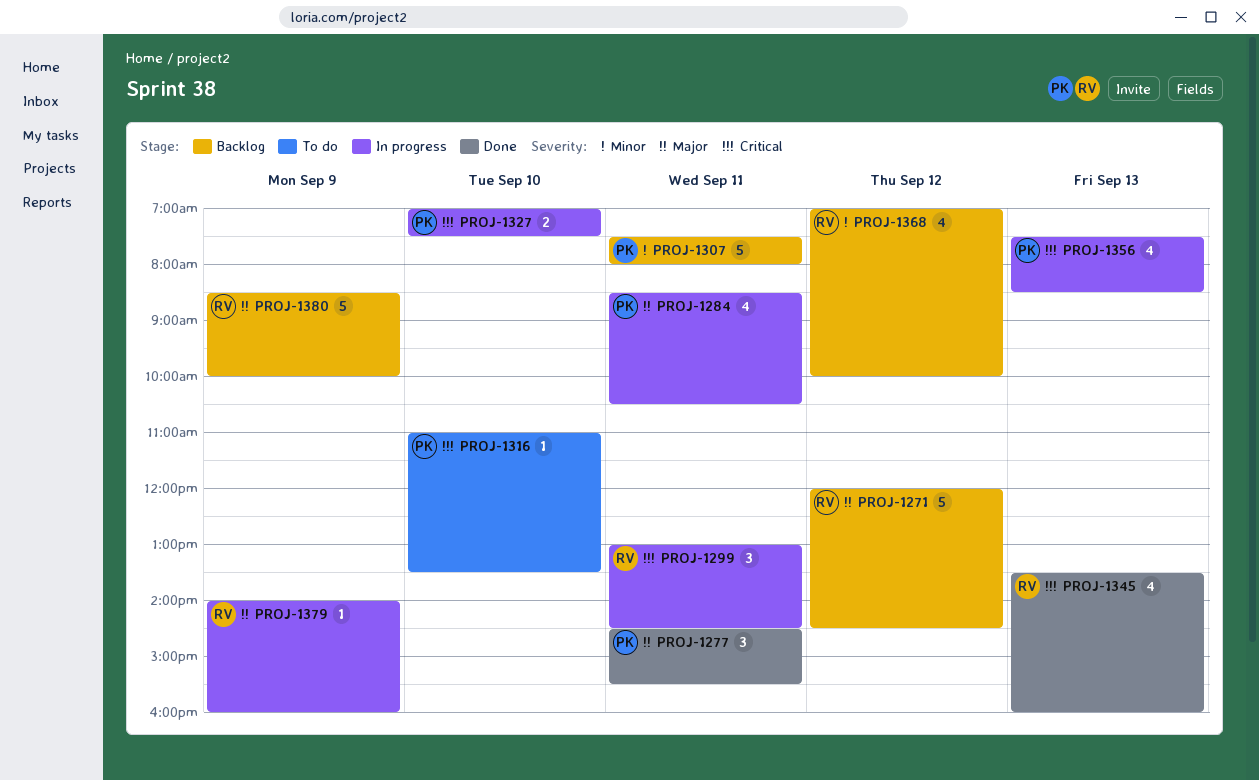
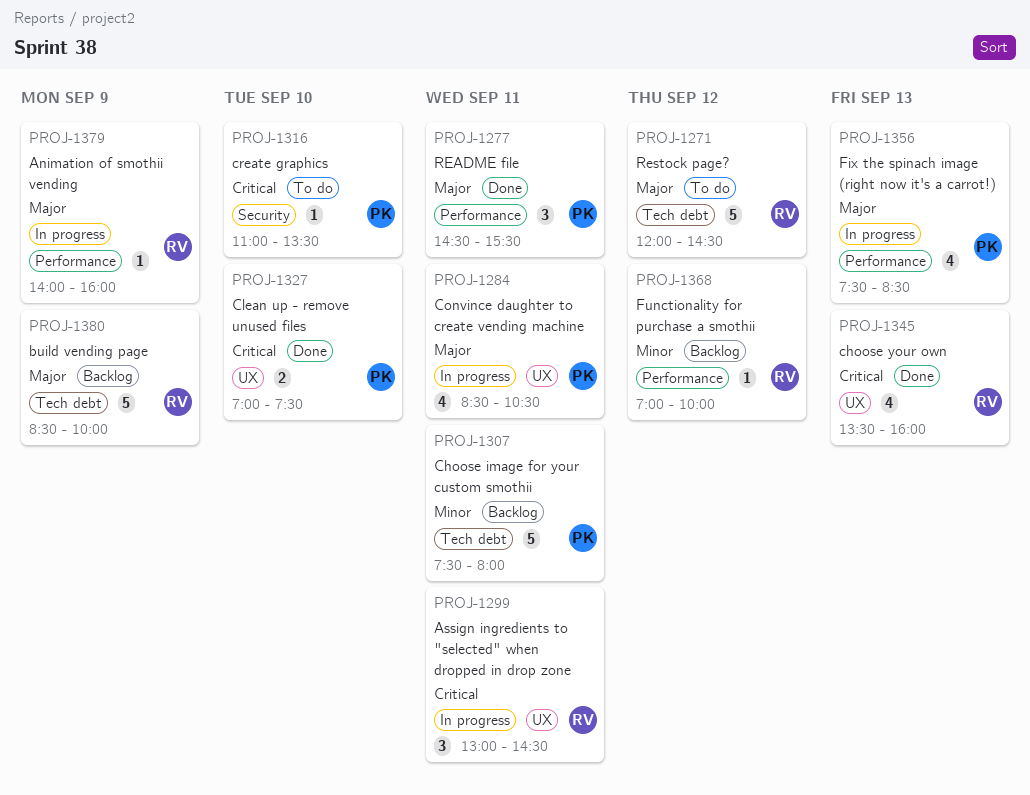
PROJ-1271, status: Backlog -> To do
PROJ-1327, status: In progress -> Done
PROJ-1356, priority: Critical -> Major
PROJ-1368, estimate: 4 -> 1

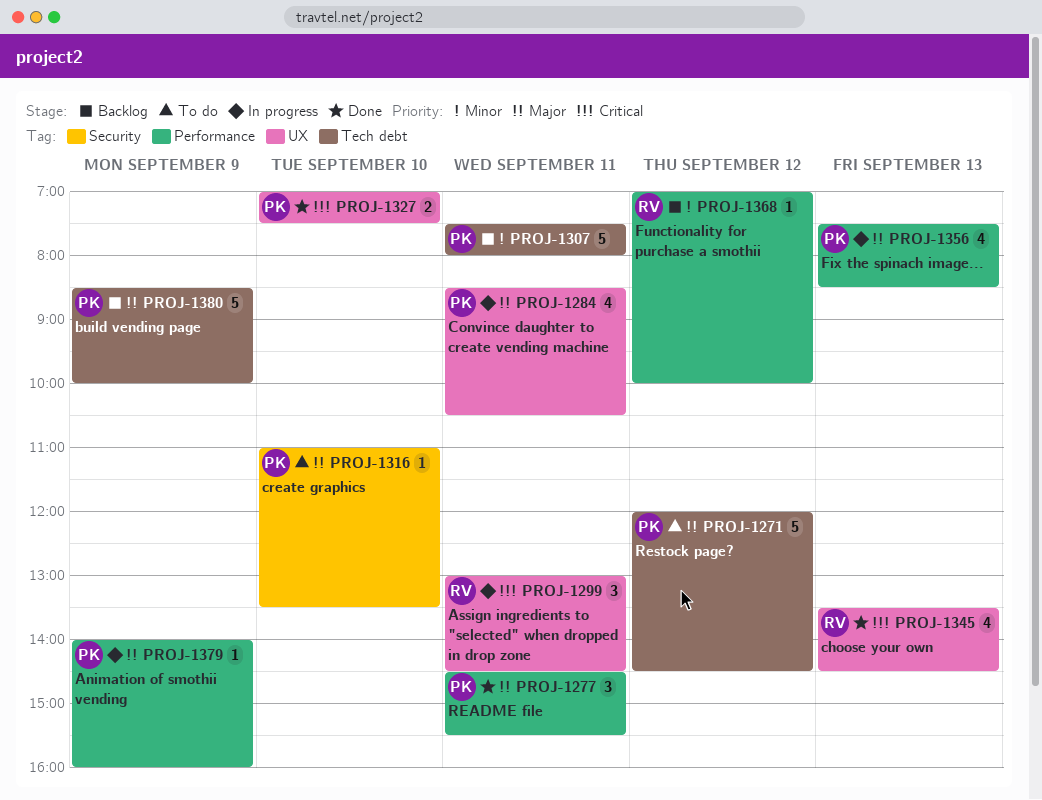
PROJ-1271, owner: RV -> PK
PROJ-1316, priority: Critical -> Major
PROJ-1345, ends: 16:00 -> 14:30
PROJ-1379, owner: RV -> PK
PROJ-1380, owner: RV -> PK

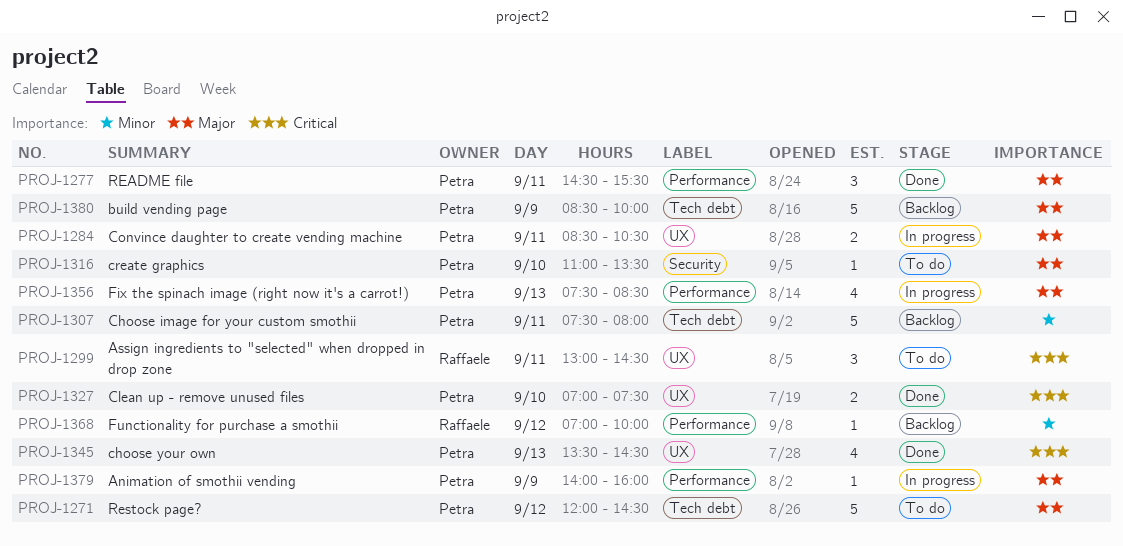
PROJ-1284, estimate: 4 -> 2
PROJ-1299, status: In progress -> To do
PROJ-1345, owner: Raffaele -> Petra

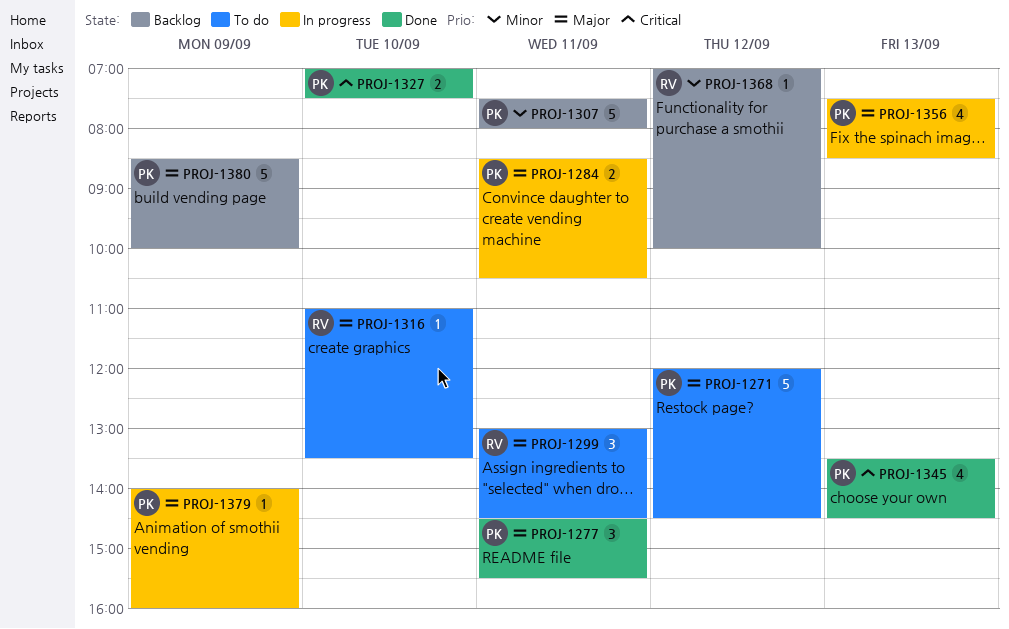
PROJ-1299, priority: Critical -> Major
PROJ-1316, owner: Petra -> Raffaele

